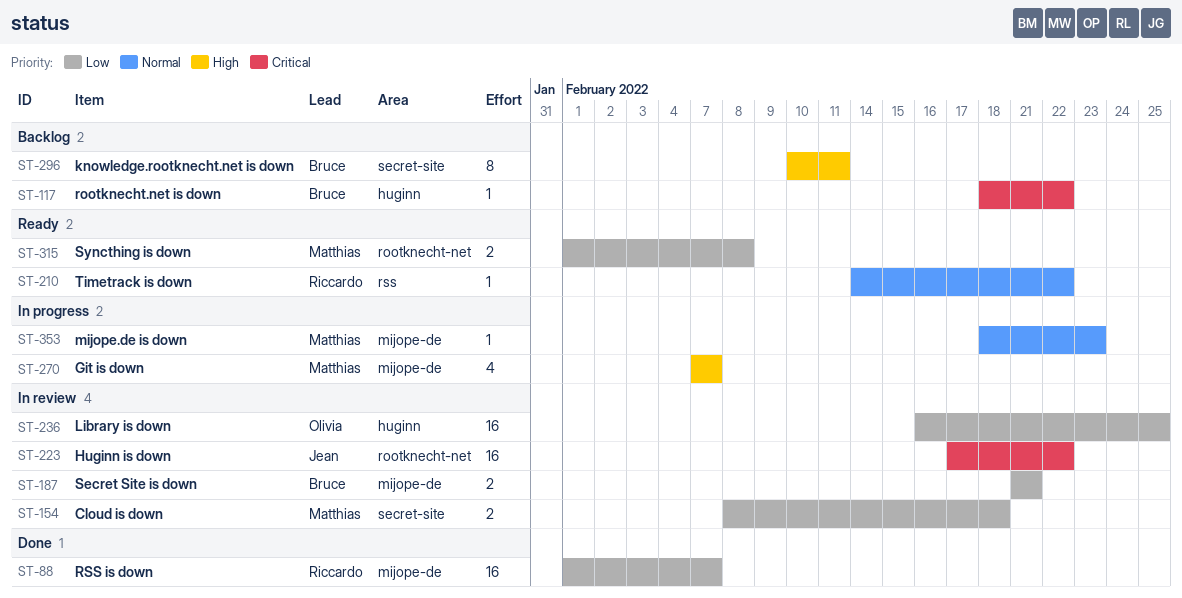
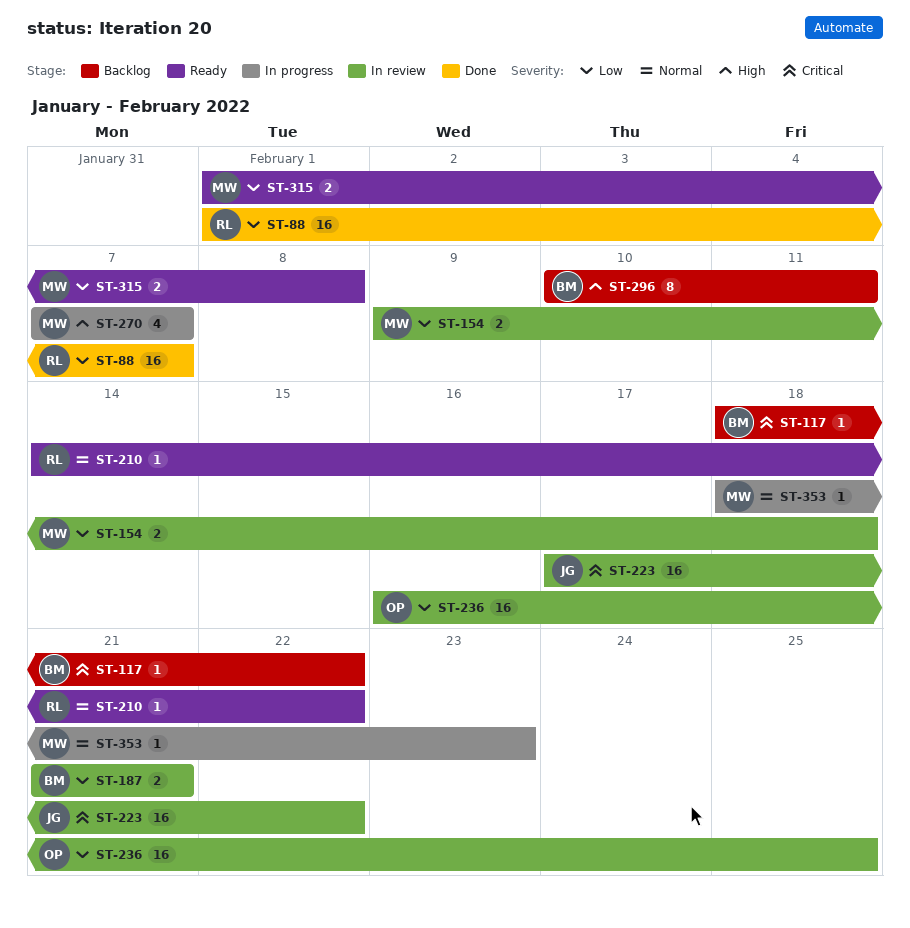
ST-154, start: Feb 8 -> Feb 9

